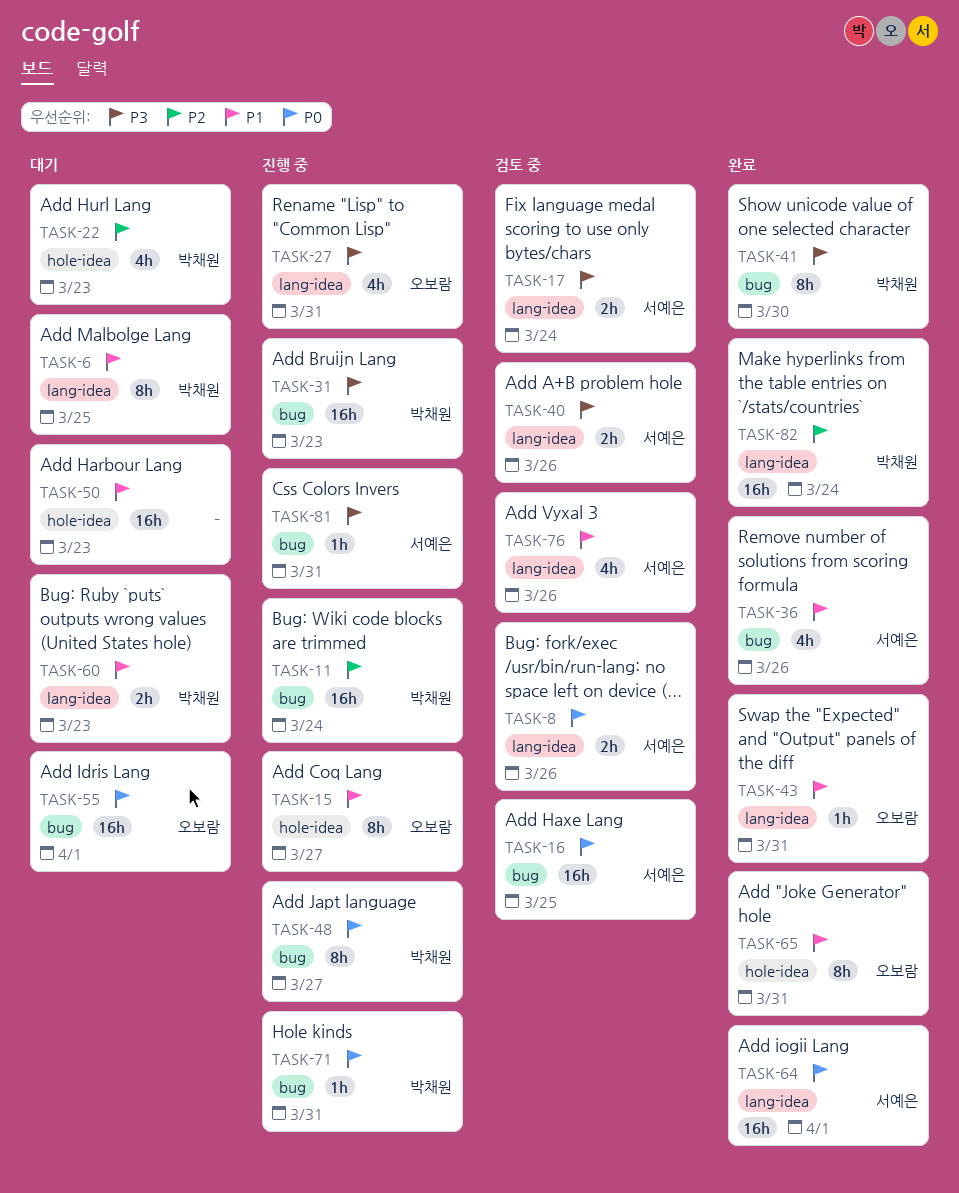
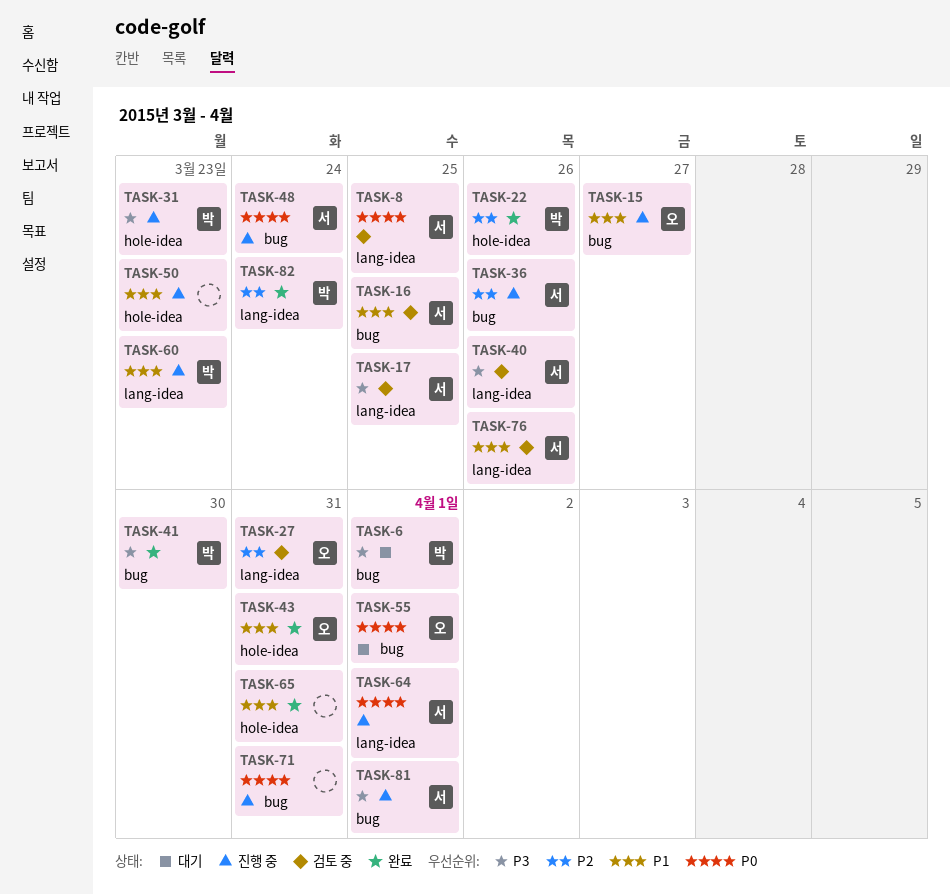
TASK-6, priority: P1 -> P3
TASK-6, label: lang-idea -> bug
TASK-6, due: Mar 25 -> Apr 1
TASK-8, due: Mar 26 -> Mar 25
TASK-11: present -> none
TASK-15, label: hole-idea -> bug
TASK-16, priority: P0 -> P1
TASK-17, due: Mar 24 -> Mar 25
TASK-22, status: 대기 -> 완료
TASK-22, due: Mar 23 -> Mar 26
TASK-27, status: 진행 중 -> 검토 중
TASK-27, priority: P3 -> P2
TASK-31, label: bug -> hole-idea
TASK-36, status: 완료 -> 진행 중
TASK-36, priority: P1 -> P2
TASK-43, label: lang-idea -> hole-idea
TASK-48, owner: 박채원 -> 서예은
TASK-48, due: Mar 27 -> Mar 24
TASK-50, status: 대기 -> 진행 중
TASK-60, status: 대기 -> 진행 중
TASK-64, status: 완료 -> 진행 중
TASK-65, owner: 오보람 -> none
TASK-71, owner: 박채원 -> none
TASK-81, due: Mar 31 -> Apr 1

